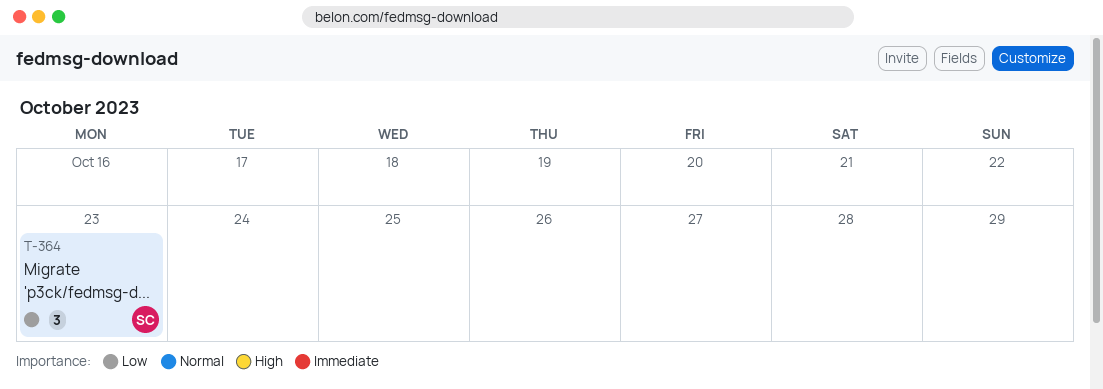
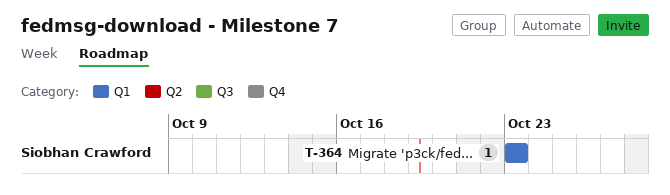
T-364, estimate: 3 -> 1

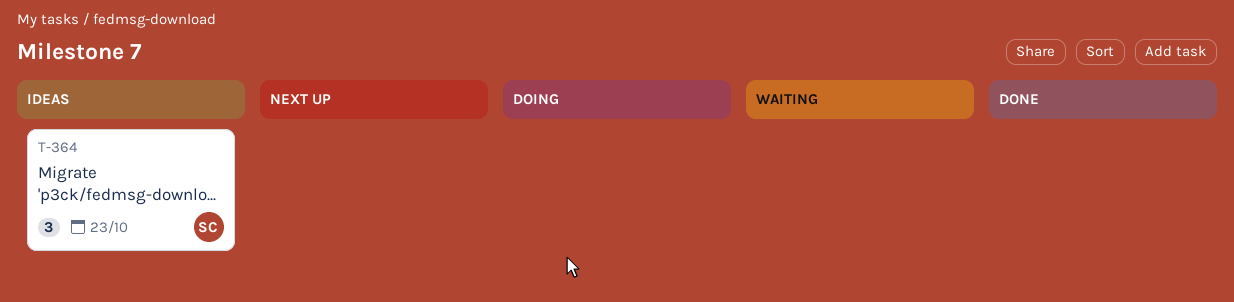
T-364, estimate: 1 -> 3

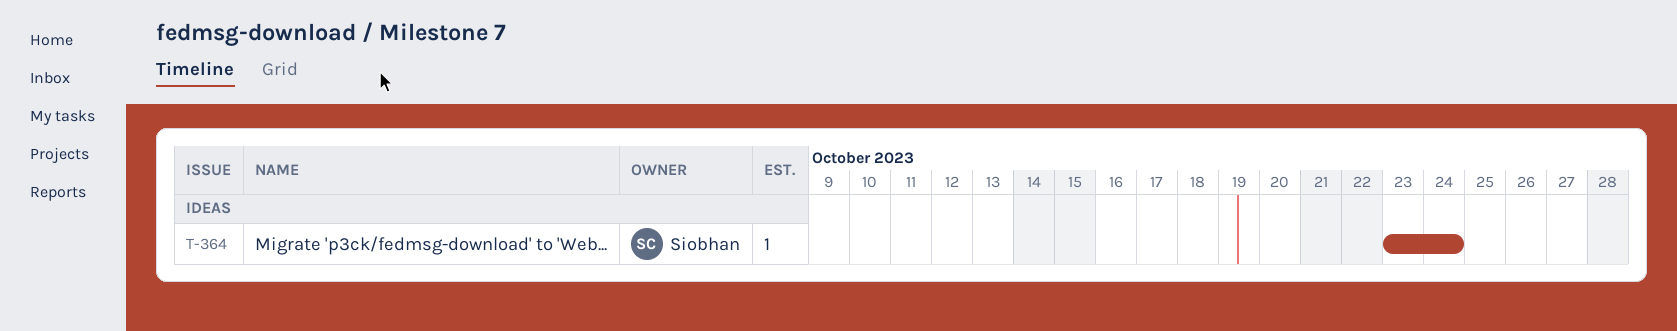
T-364, estimate: 3 -> 1
T-364, due: Oct 23 -> Oct 24

